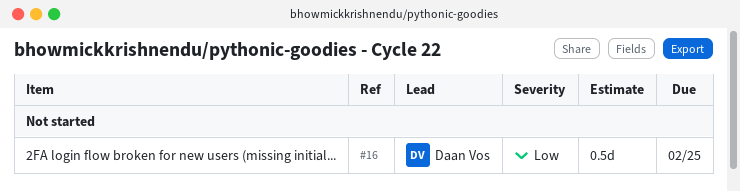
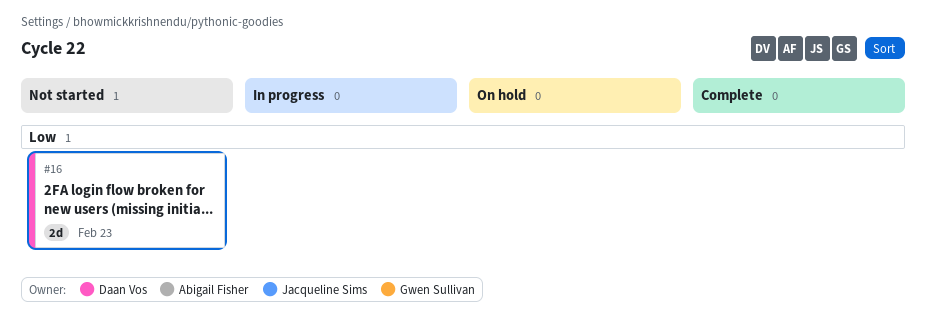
#16, estimate: 0.5d -> 2d
#16, due: Feb 25 -> Feb 23

